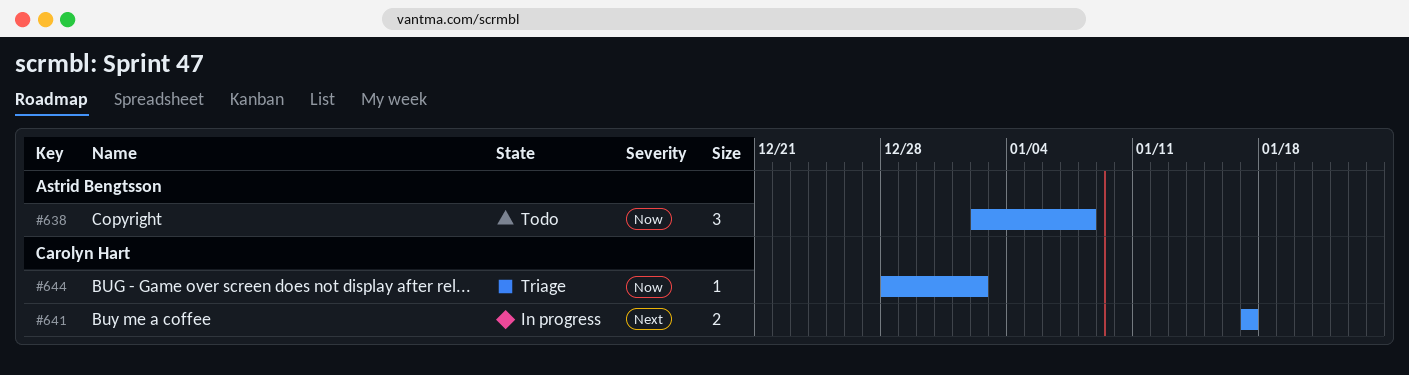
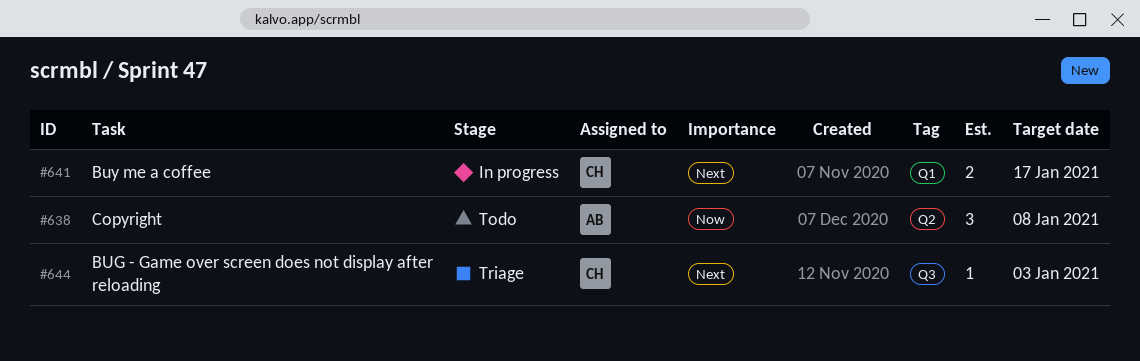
#644, priority: Now -> Next
#644, due: Jan 2 -> Jan 3

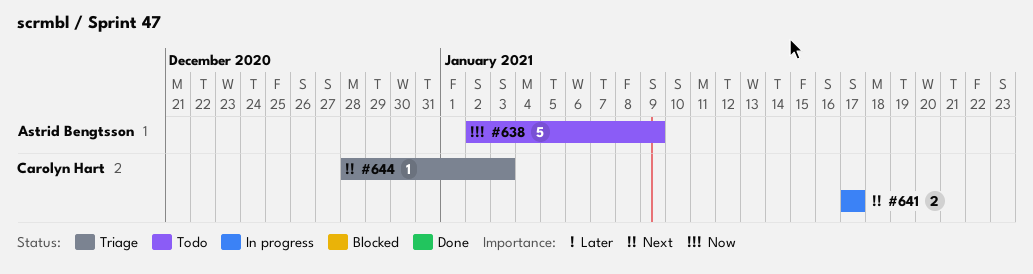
#638, estimate: 3 -> 5
#638, due: Jan 8 -> Jan 9

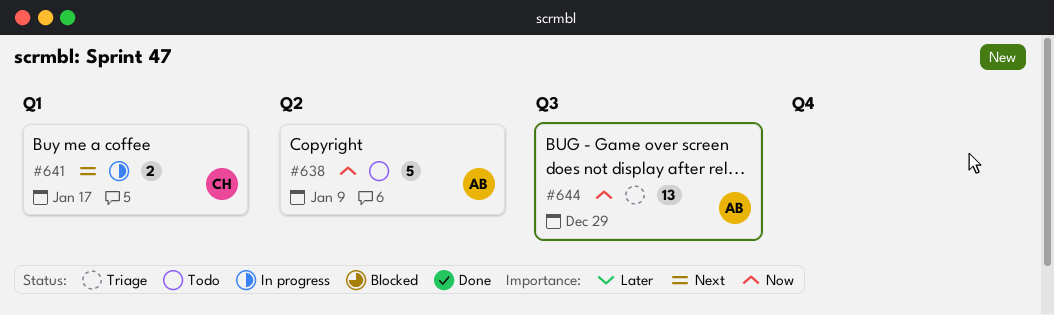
#644, owner: Carolyn Hart -> Astrid Bengtsson
#644, priority: Next -> Now
#644, estimate: 1 -> 13
#644, due: Jan 3 -> Dec 29

